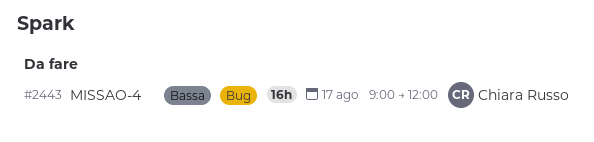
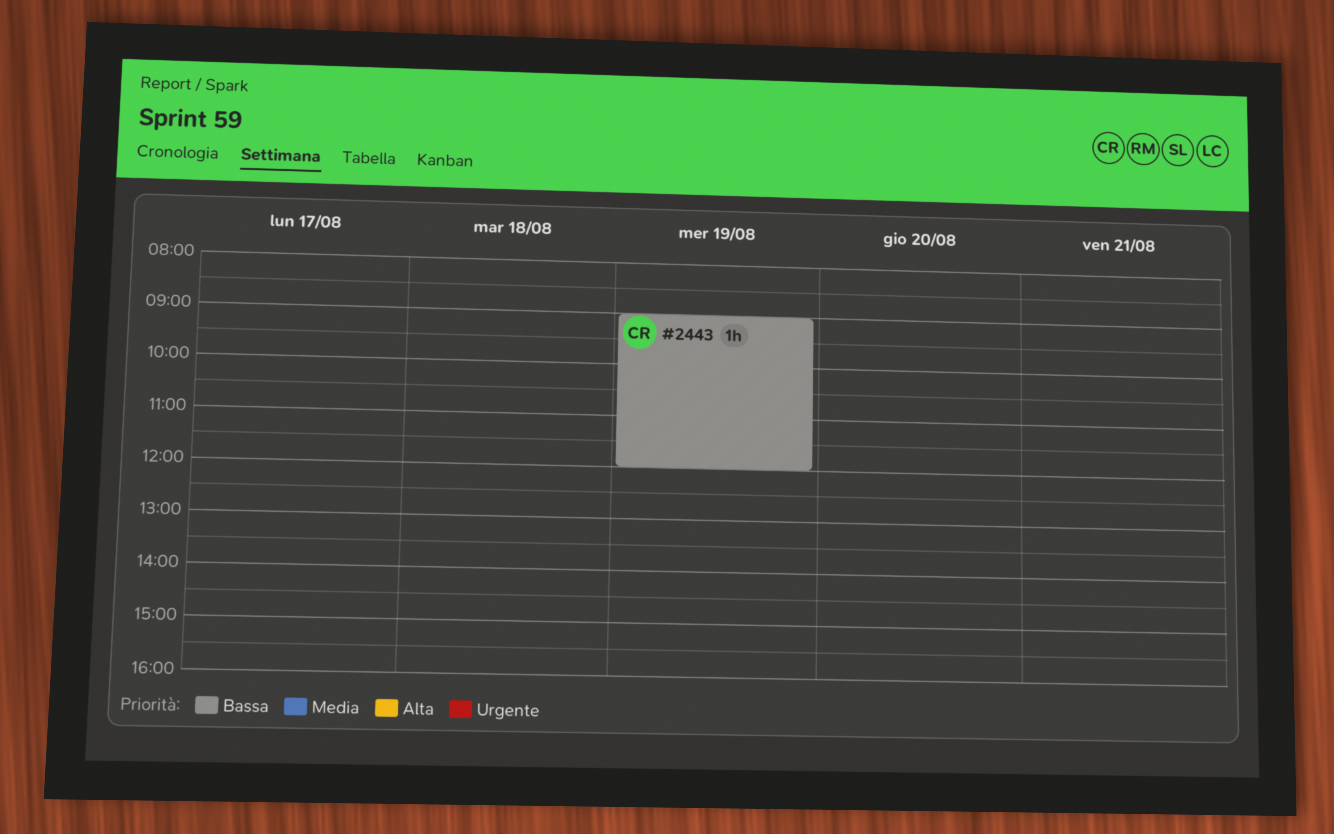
#2443, estimate: 16h -> 1h
#2443, day: Aug 17 -> Aug 19

